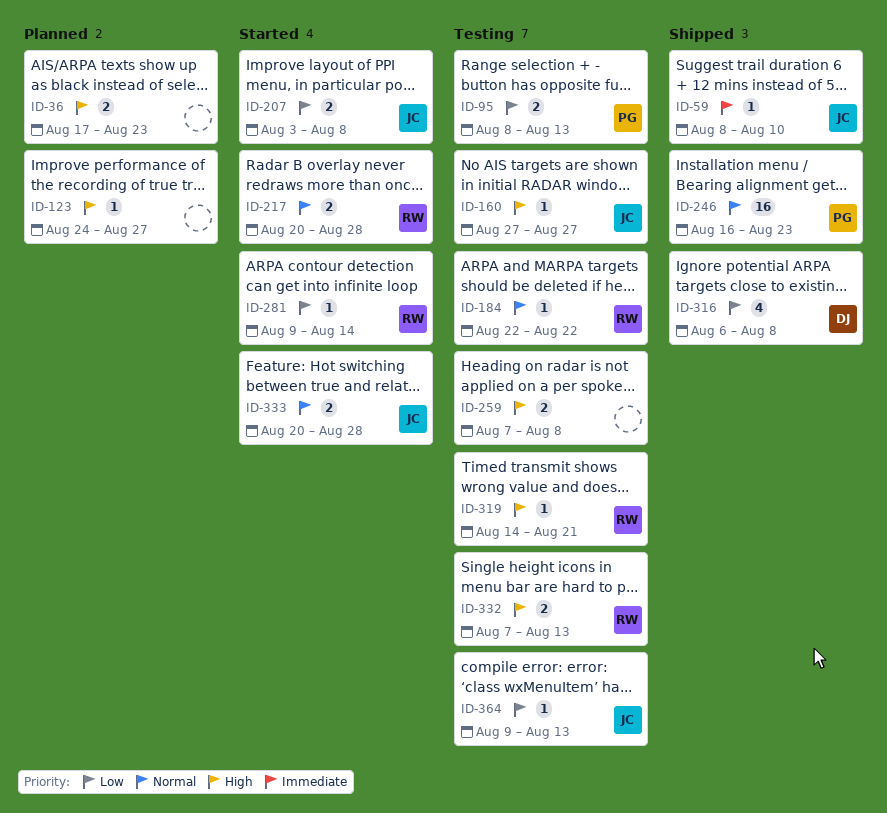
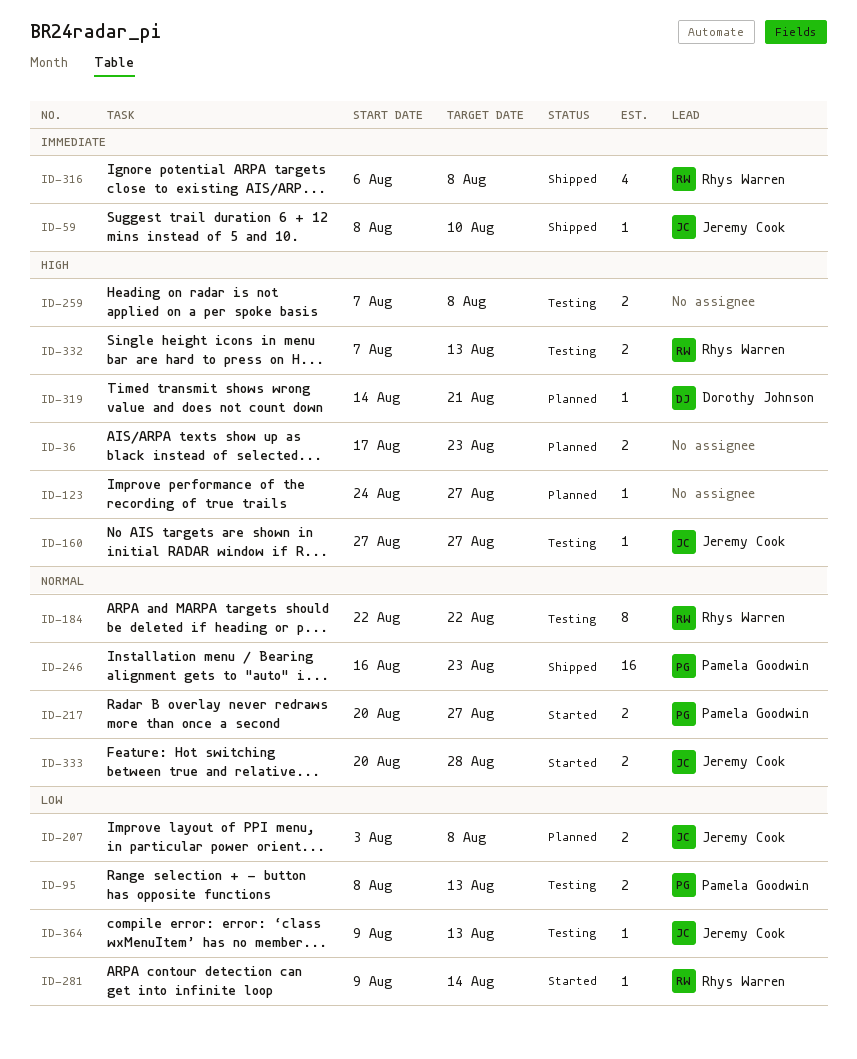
ID-184, estimate: 1 -> 8
ID-207, status: Started -> Planned
ID-217, owner: Rhys Warren -> Pamela Goodwin
ID-217, due: Aug 28 -> Aug 27
ID-316, owner: Dorothy Johnson -> Rhys Warren
ID-316, priority: Low -> Immediate
ID-319, status: Testing -> Planned
ID-319, owner: Rhys Warren -> Dorothy Johnson

